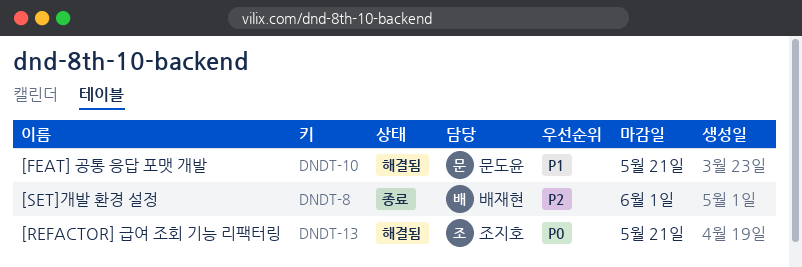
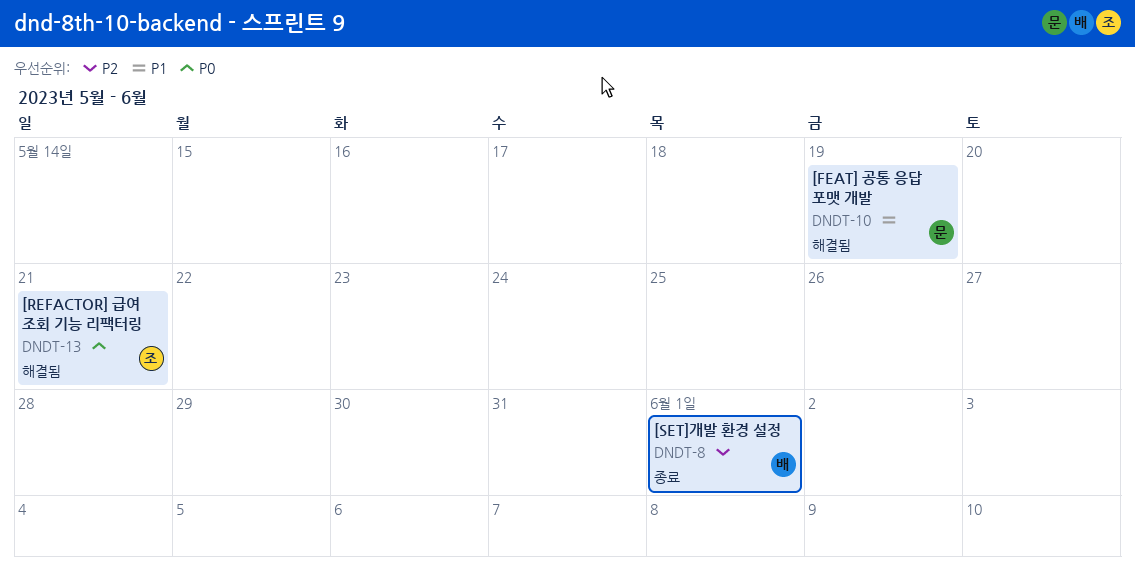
DNDT-10, due: May 21 -> May 19

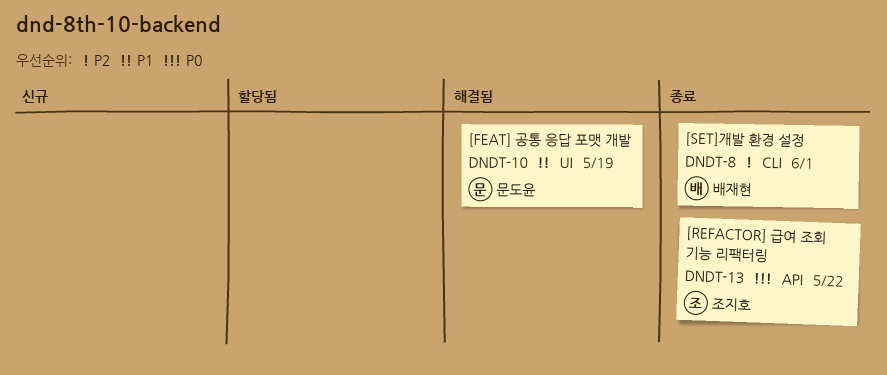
DNDT-13, status: 해결됨 -> 종료
DNDT-13, due: May 21 -> May 22

